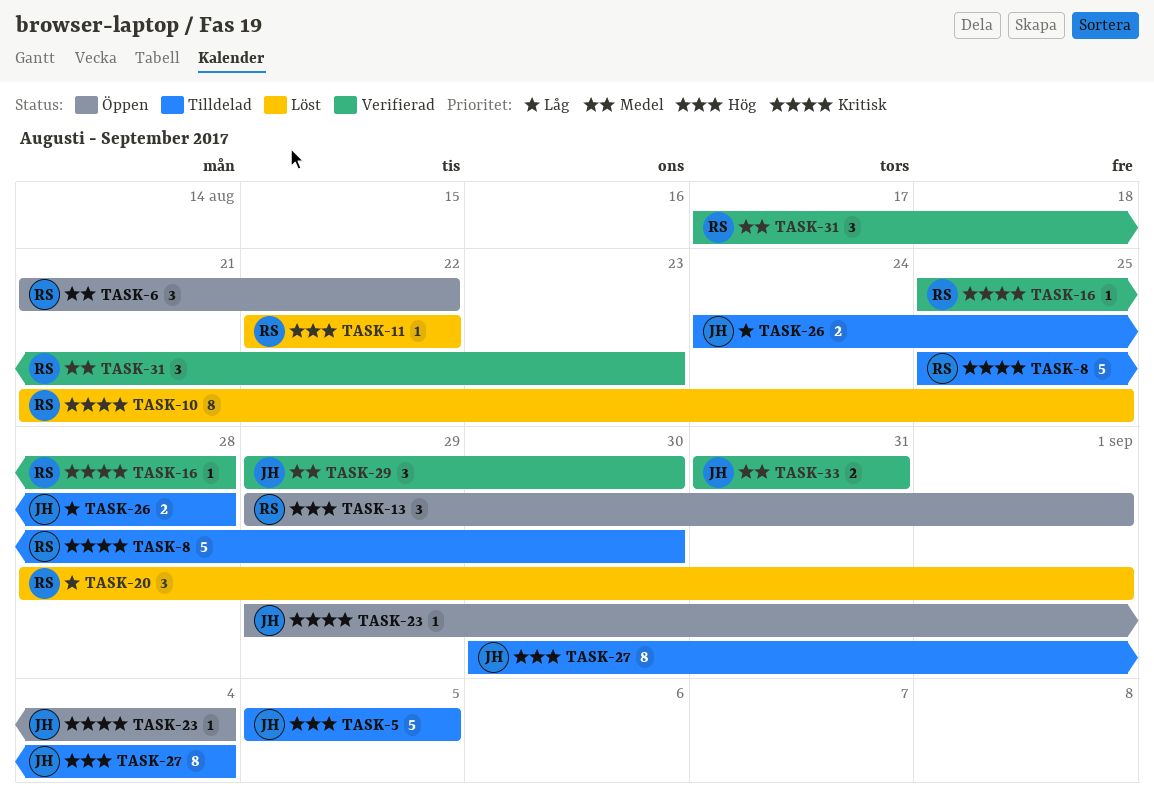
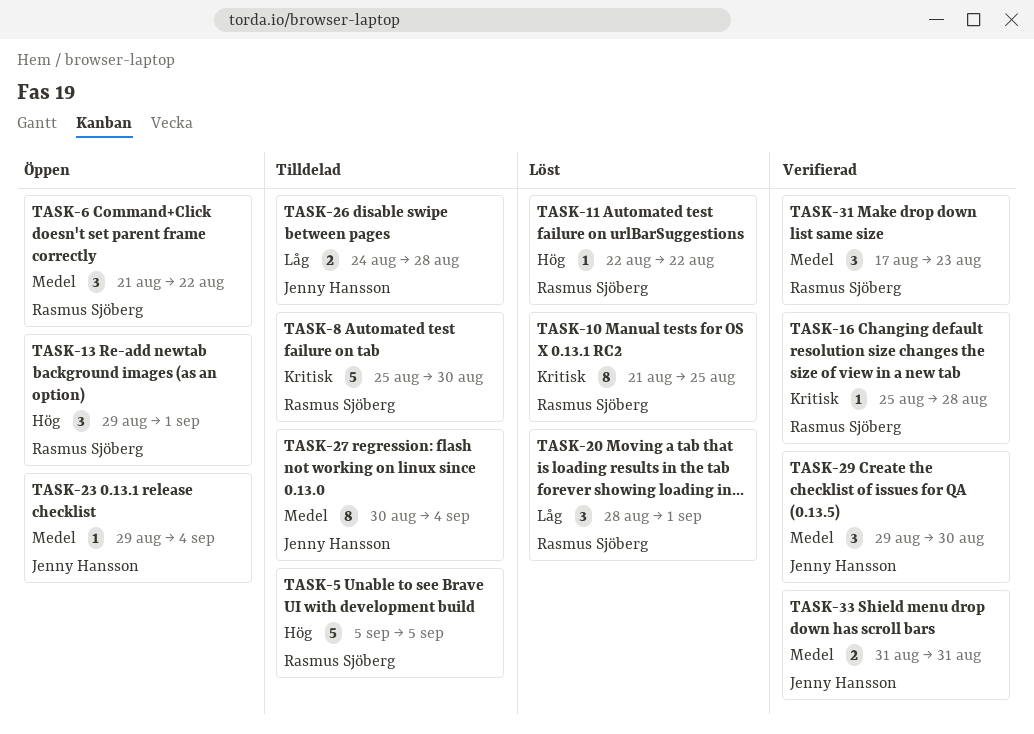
TASK-5, owner: Jenny Hansson -> Rasmus Sjöberg
TASK-23, priority: Kritisk -> Medel
TASK-27, priority: Hög -> Medel

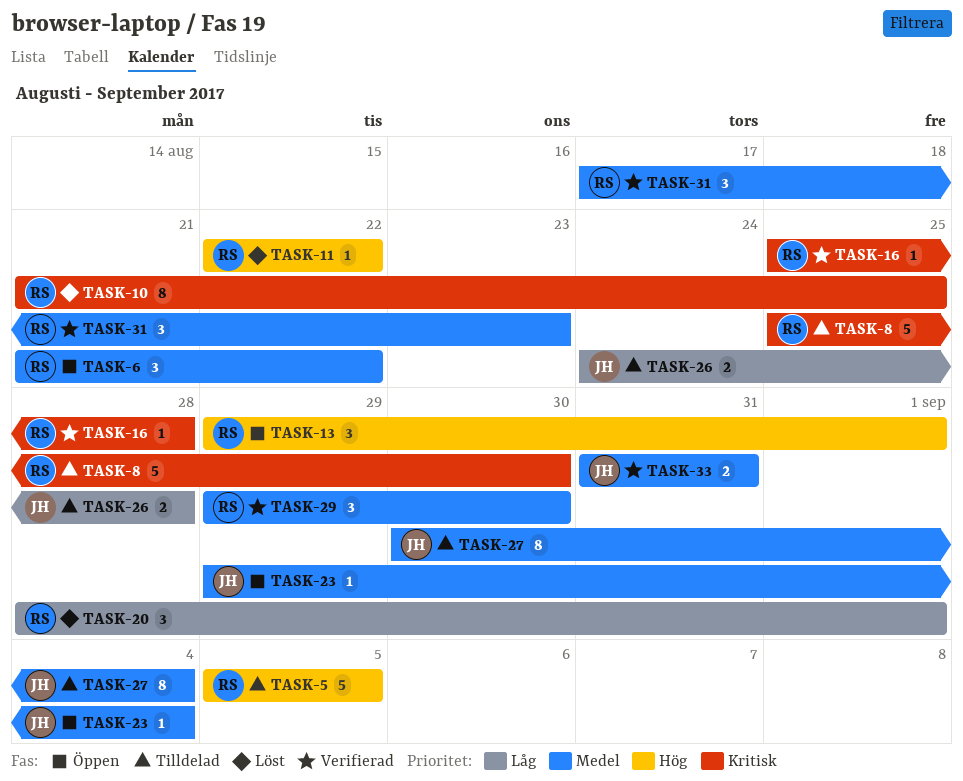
TASK-29, owner: Jenny Hansson -> Rasmus Sjöberg

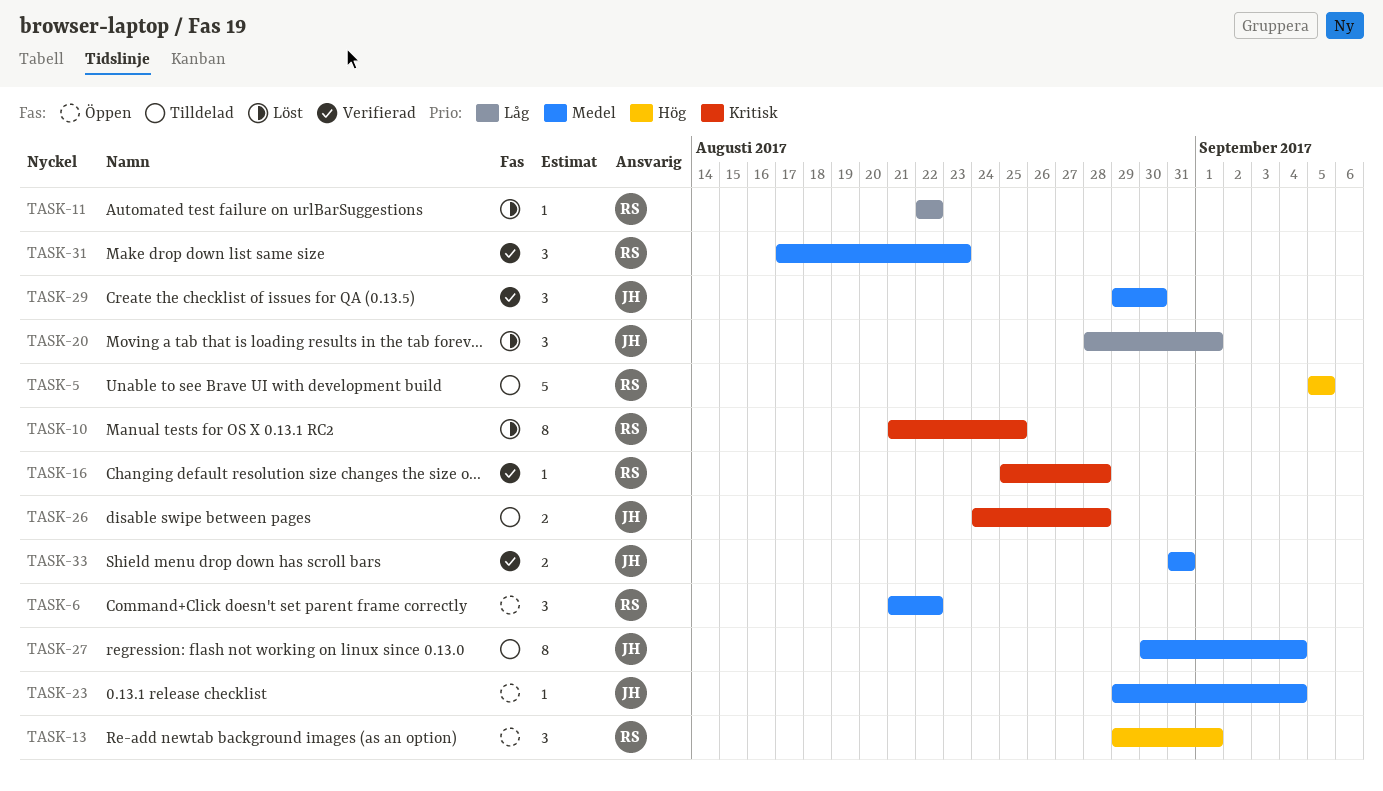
TASK-8: present -> none
TASK-11, priority: Hög -> Låg
TASK-20, owner: RS -> JH
TASK-26, priority: Låg -> Kritisk
TASK-29, owner: RS -> JH

